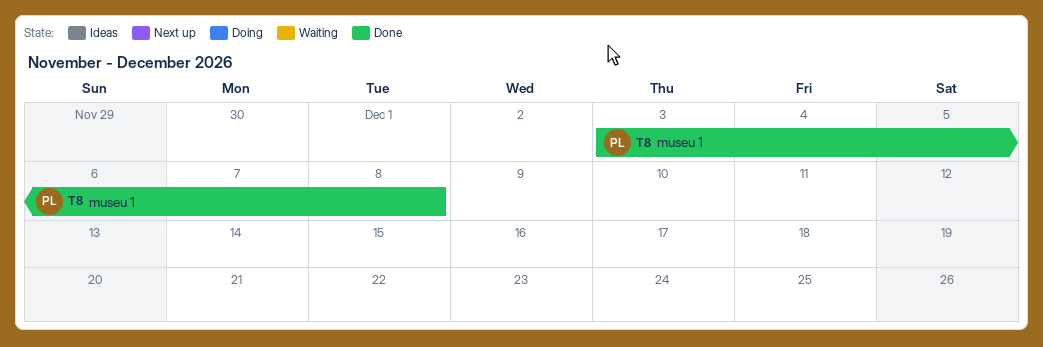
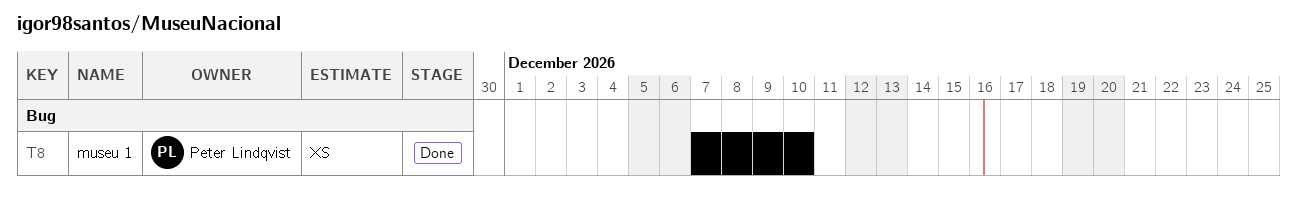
T8, start: Dec 3 -> Dec 7
T8, due: Dec 8 -> Dec 10

